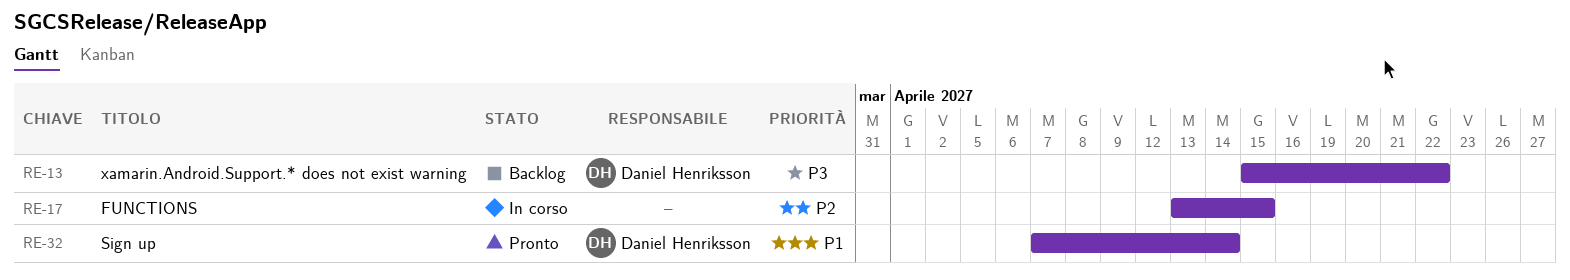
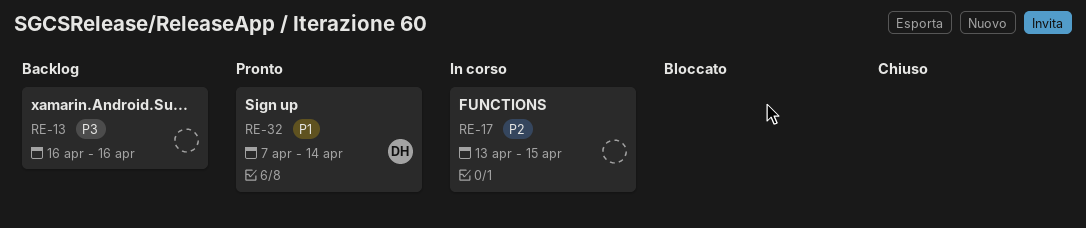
RE-13, owner: Daniel Henriksson -> none
RE-13, start: Apr 15 -> Apr 16
RE-13, due: Apr 22 -> Apr 16

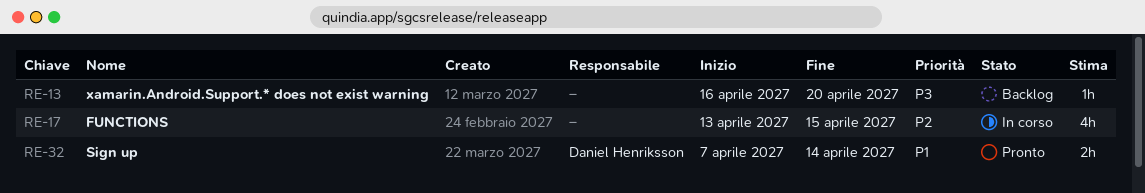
RE-13, due: Apr 16 -> Apr 20

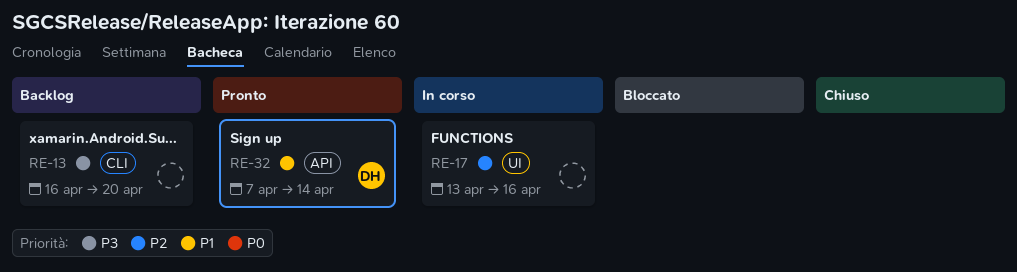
RE-17, due: Apr 15 -> Apr 16

